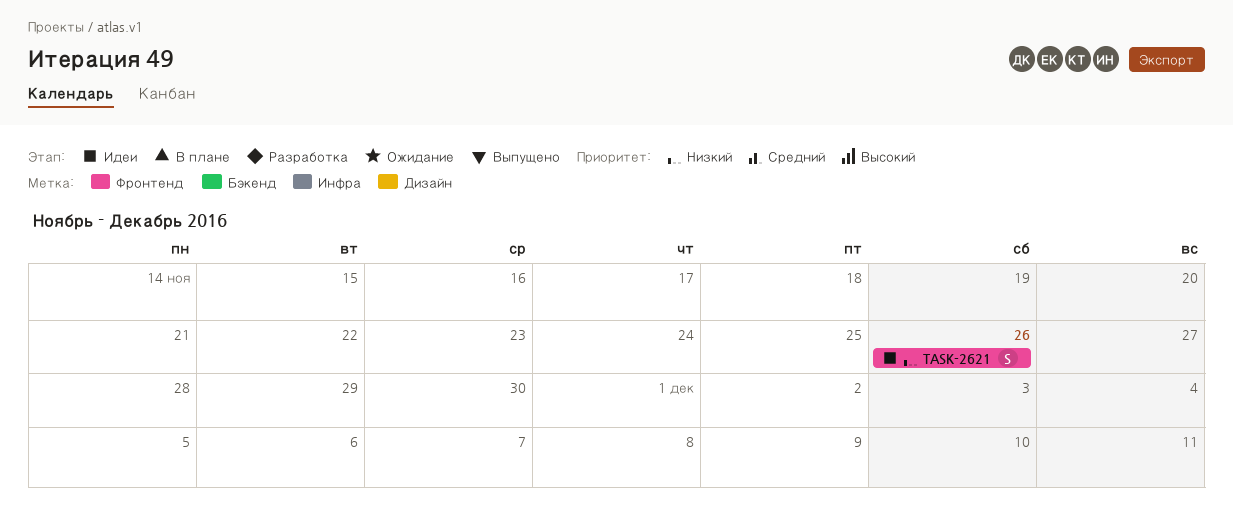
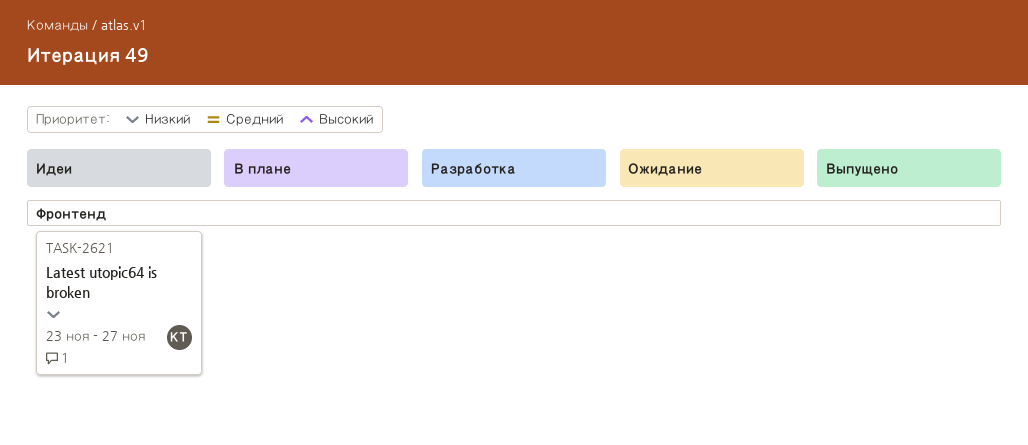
TASK-2621, start: Nov 26 -> Nov 23
TASK-2621, due: Nov 26 -> Nov 27

